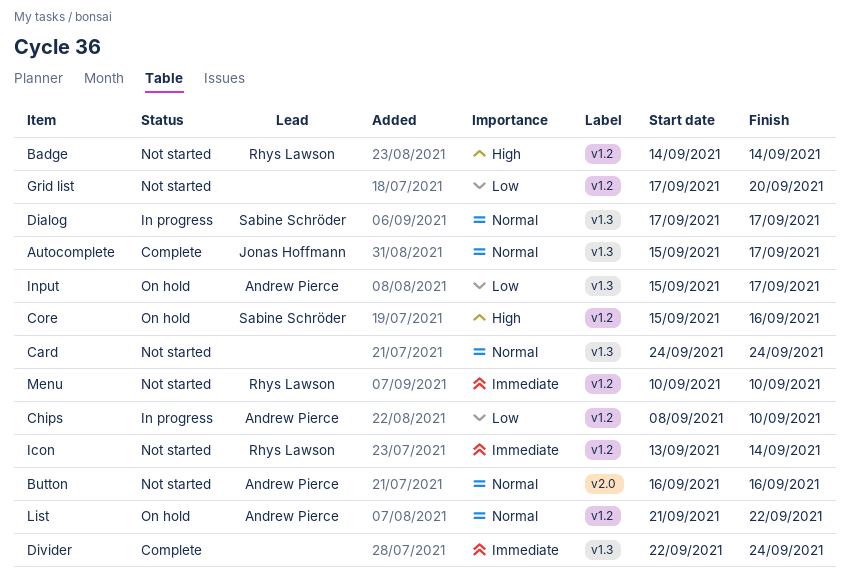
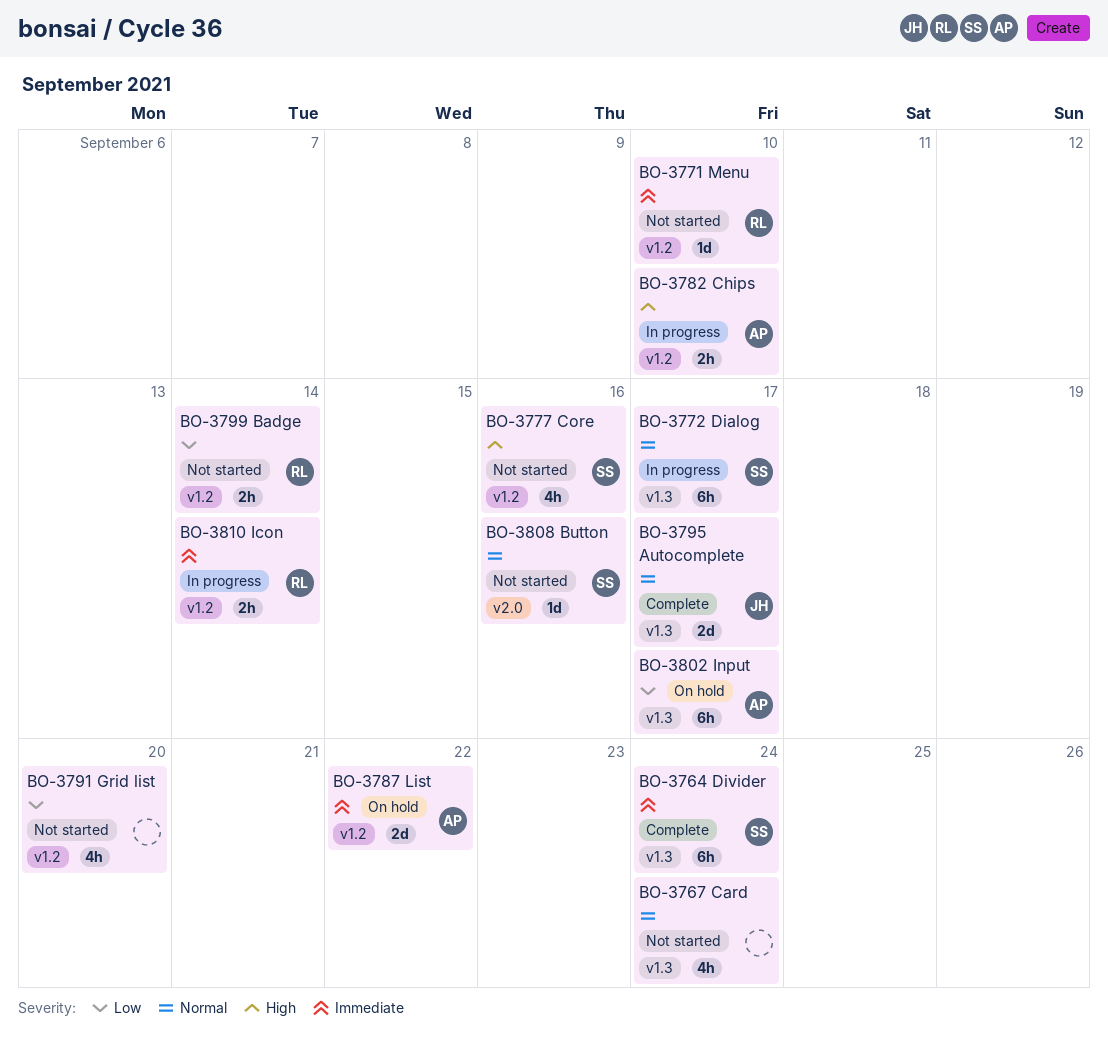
Badge, priority: High -> Low
Button, owner: Andrew Pierce -> Sabine Schröder
Chips, priority: Low -> High
Core, status: On hold -> Not started
Divider, owner: none -> Sabine Schröder
Icon, status: Not started -> In progress
List, priority: Normal -> Immediate

